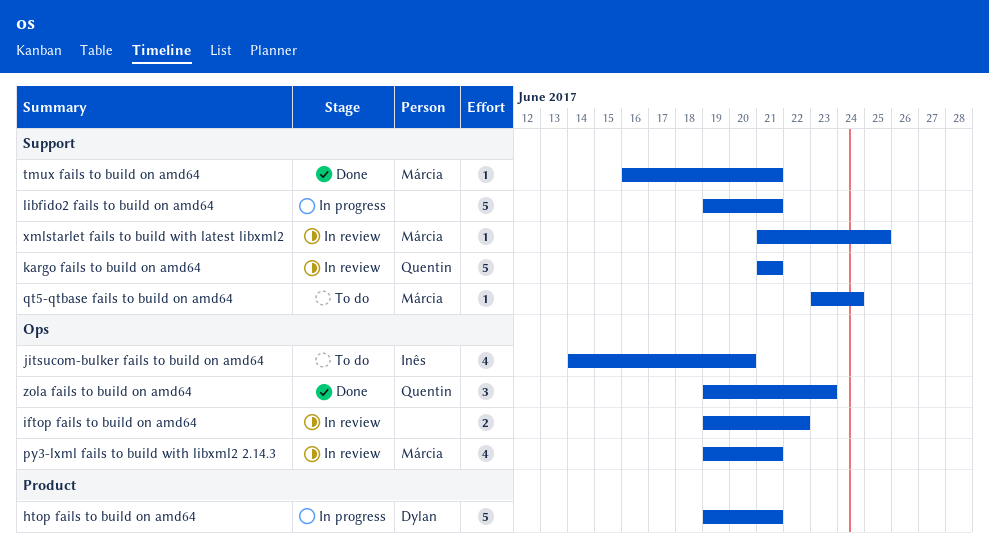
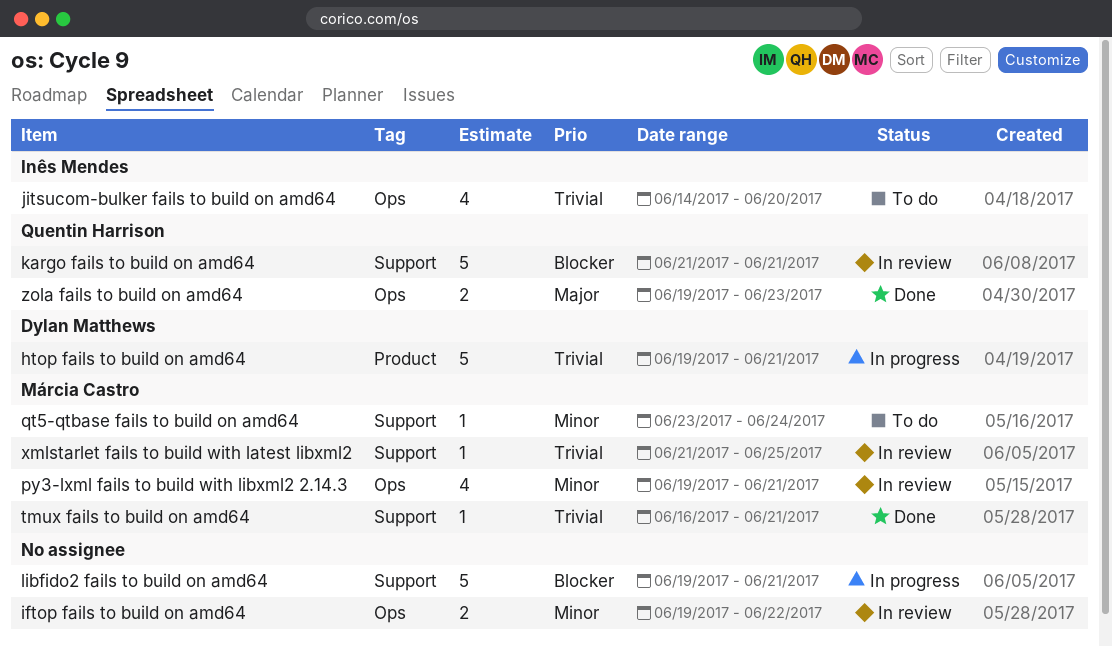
zola fails to build on amd64, estimate: 3 -> 2

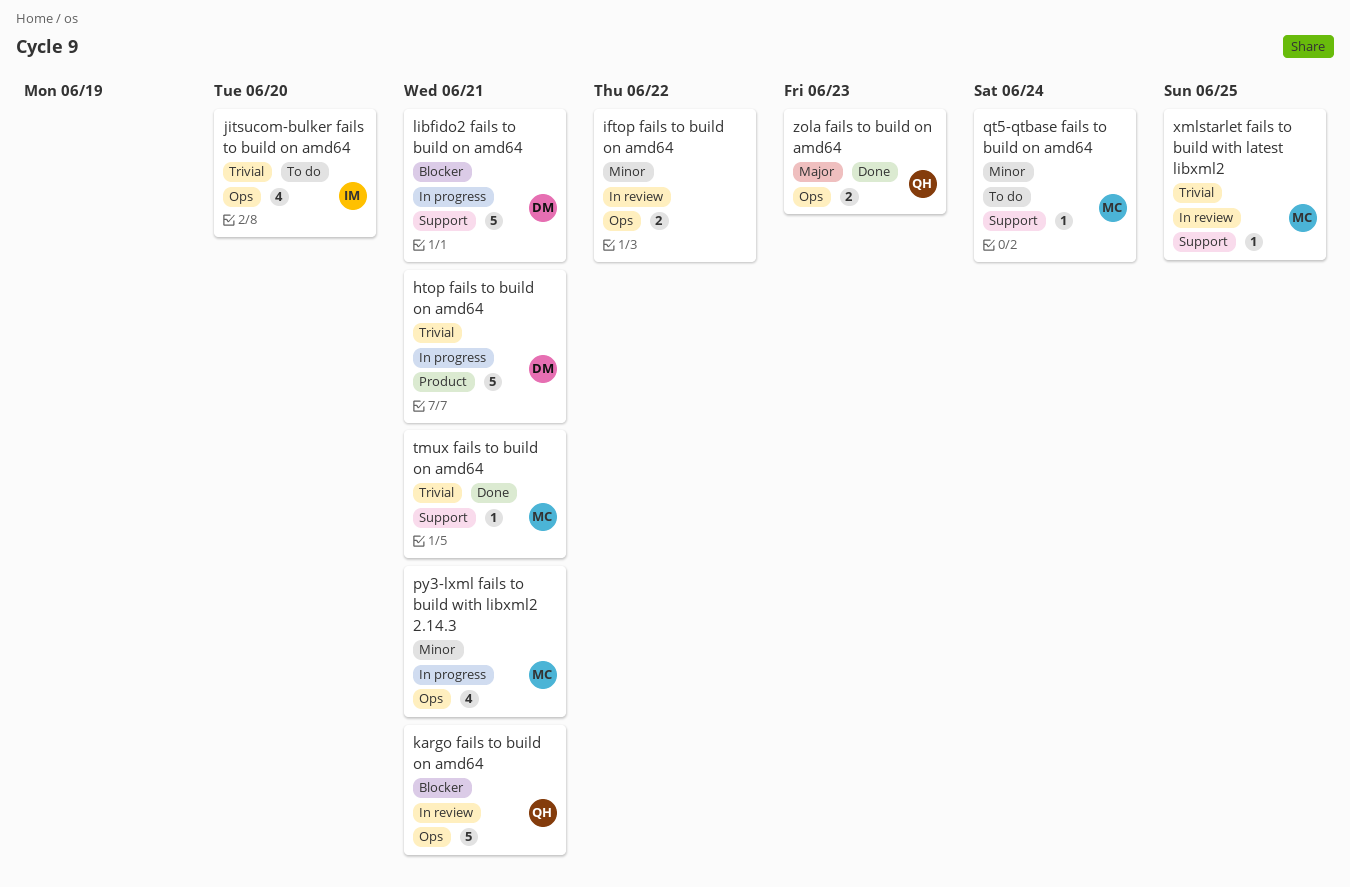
kargo fails to build on amd64, label: Support -> Ops
libfido2 fails to build on amd64, owner: none -> Dylan Matthews
py3-lxml fails to build with libxml2 2.14.3, status: In review -> In progress

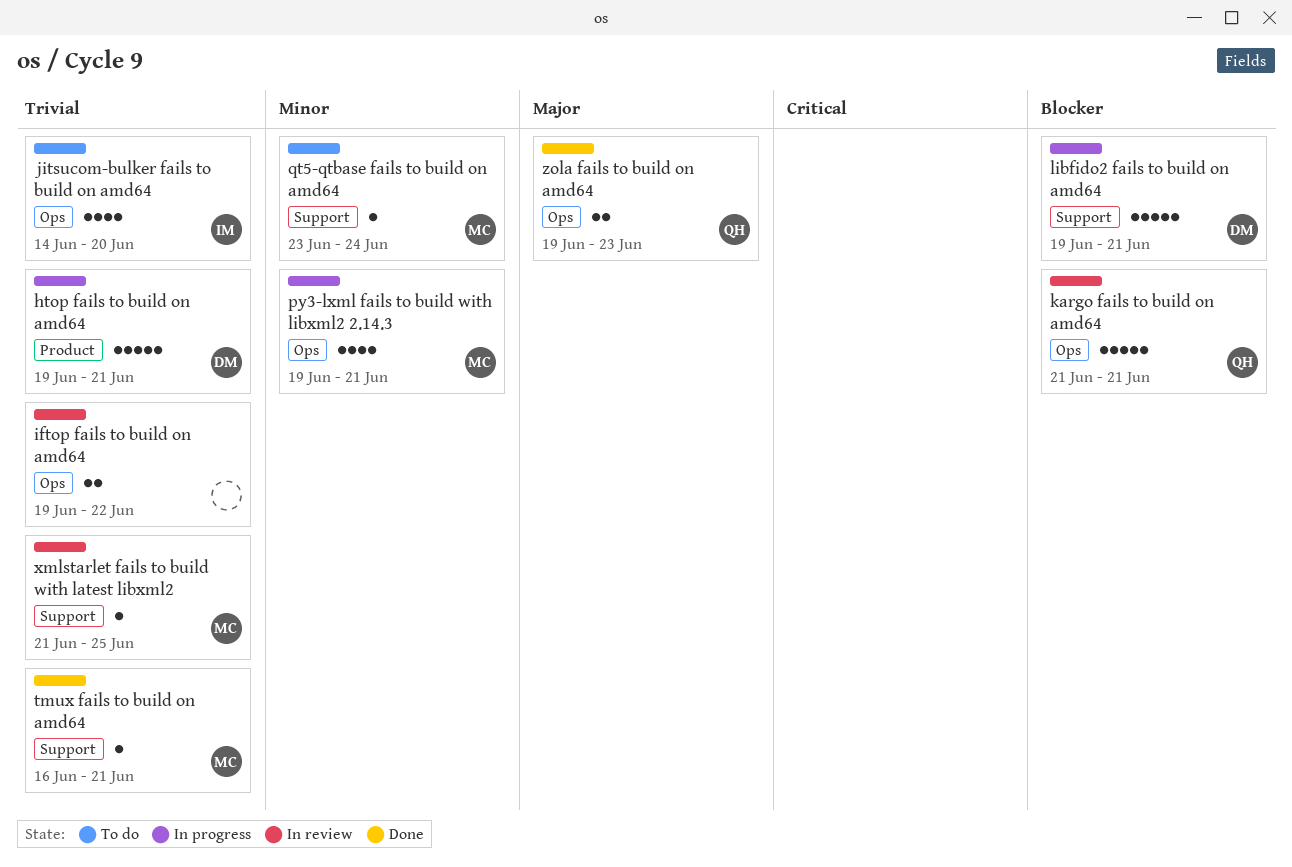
iftop fails to build on amd64, priority: Minor -> Trivial

